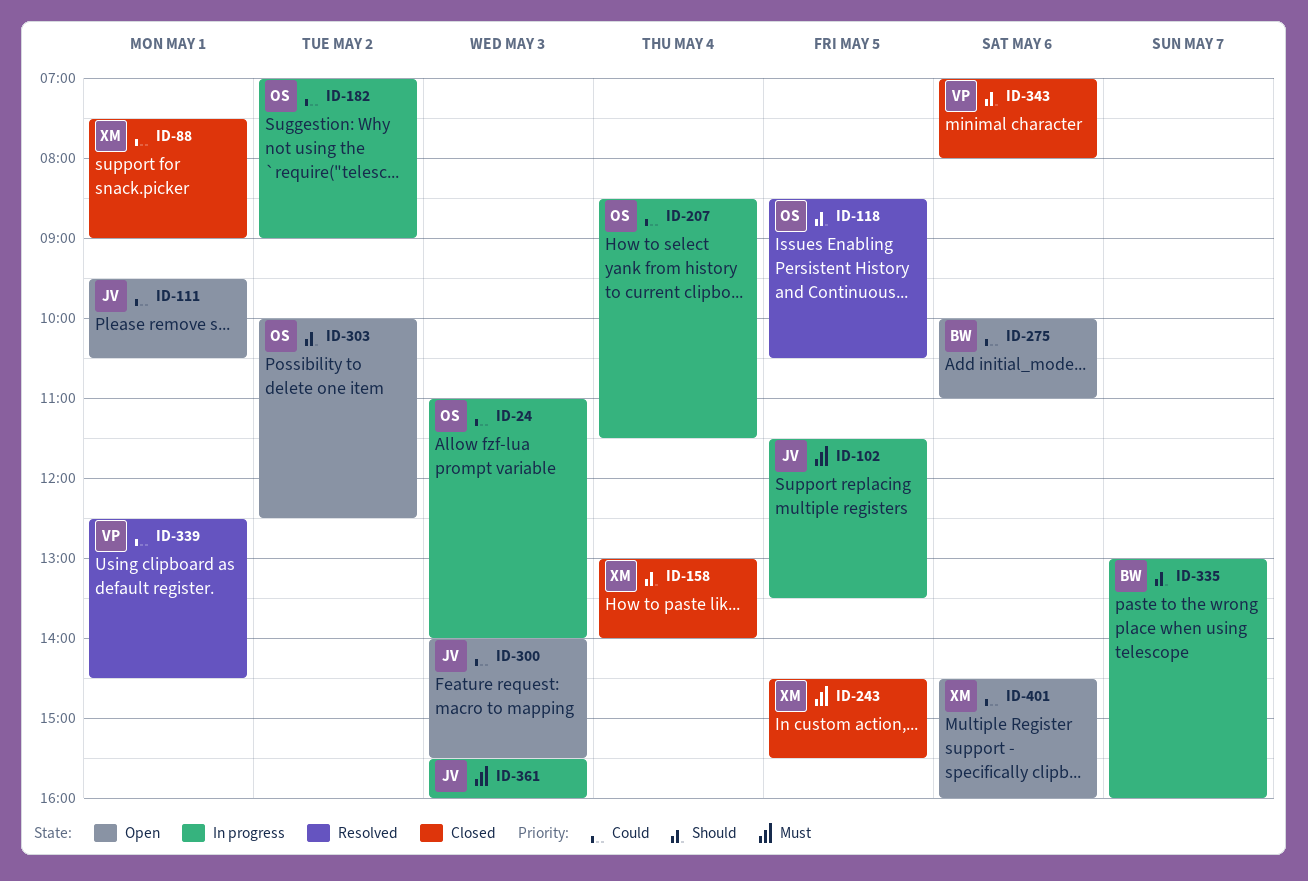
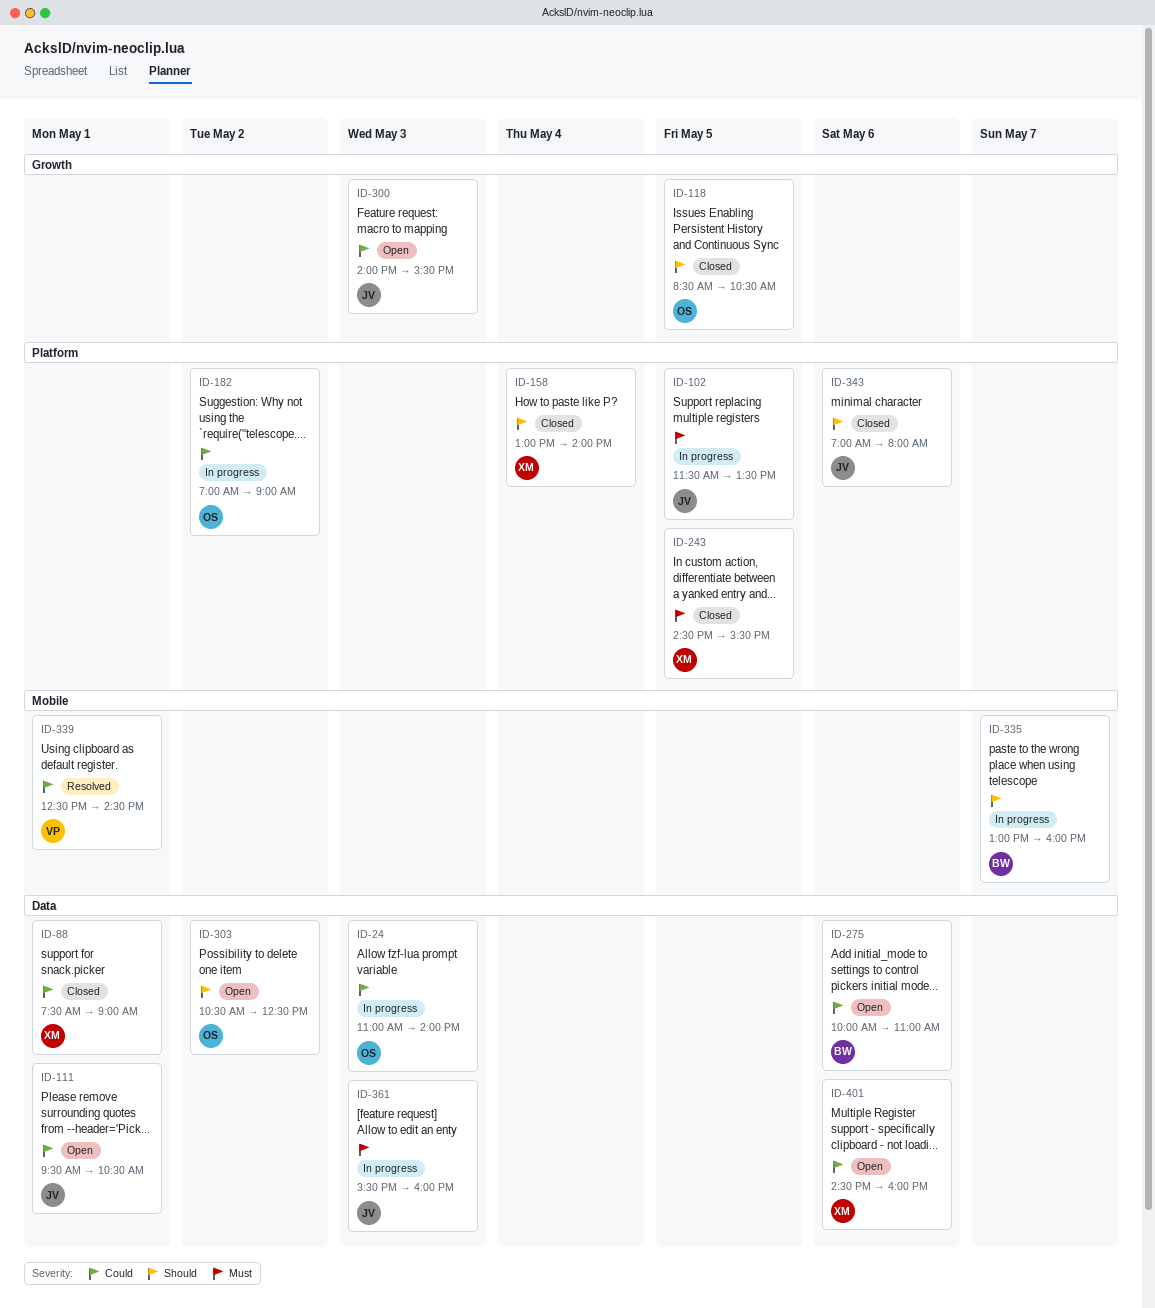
ID-118, status: Resolved -> Closed
ID-207: present -> none
ID-303, begins: 10:00 -> 10:30
ID-343, owner: VP -> JV

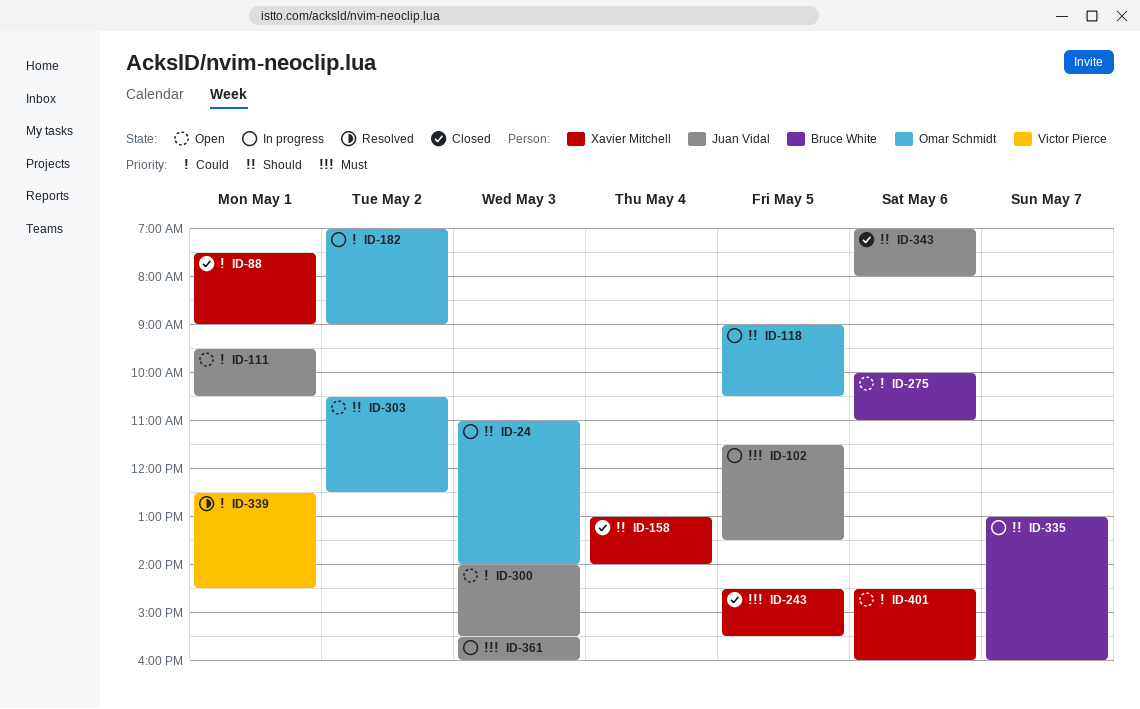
ID-24, priority: Could -> Should
ID-118, status: Closed -> In progress
ID-118, begins: 08:30 -> 09:00

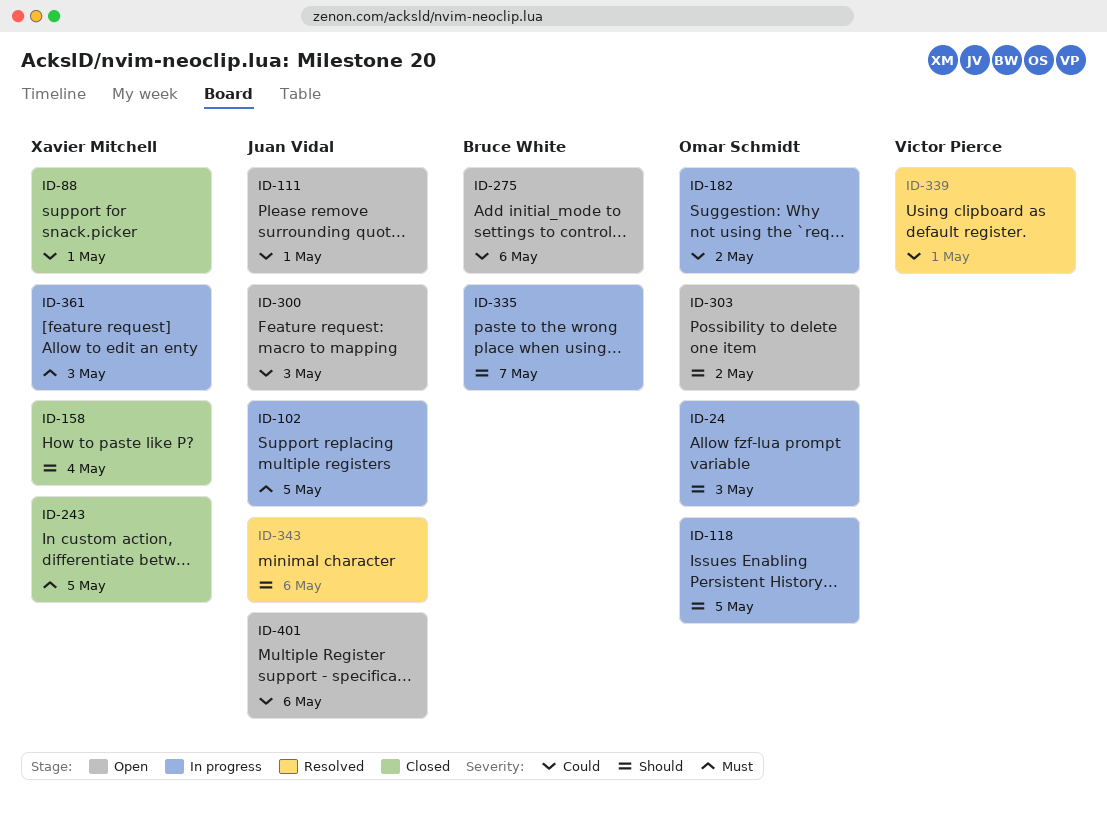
ID-343, status: Closed -> Resolved
ID-361, owner: Juan Vidal -> Xavier Mitchell
ID-401, owner: Xavier Mitchell -> Juan Vidal

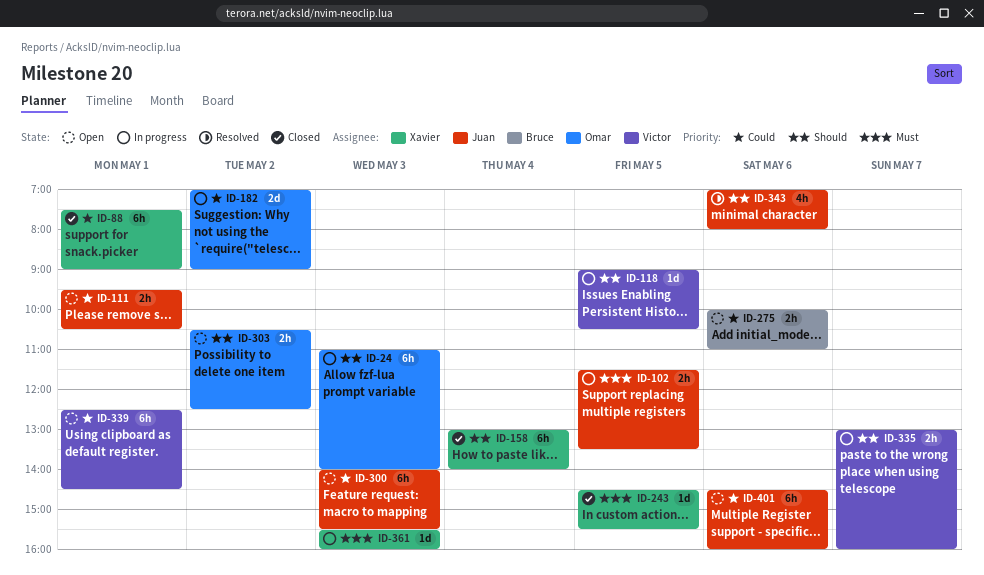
ID-118, owner: Omar Schmidt -> Victor Pierce
ID-335, owner: Bruce White -> Victor Pierce
ID-339, status: Resolved -> Open

